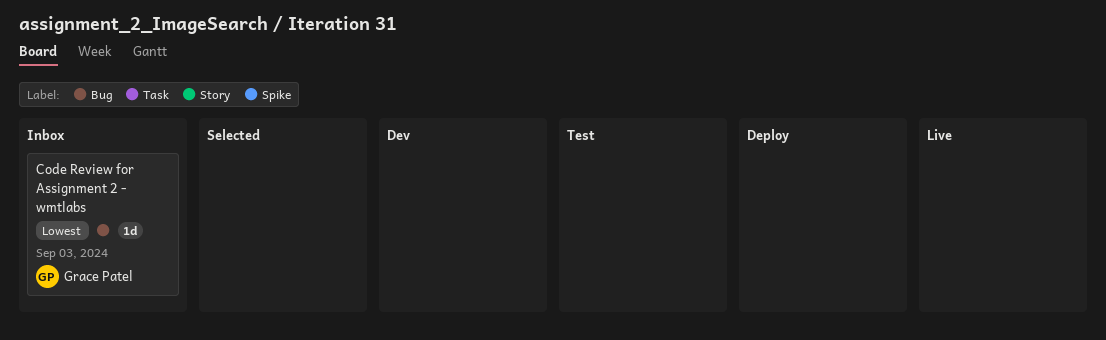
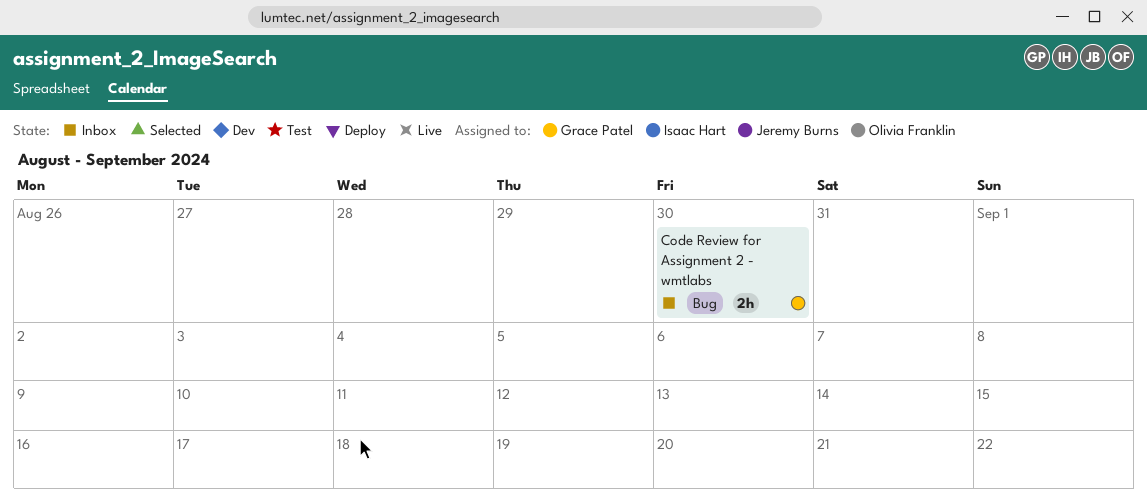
Code Review for Assignment 2 - wmtlabs, estimate: 1d -> 2h
Code Review for Assignment 2 - wmtlabs, due: Sep 3 -> Aug 30

